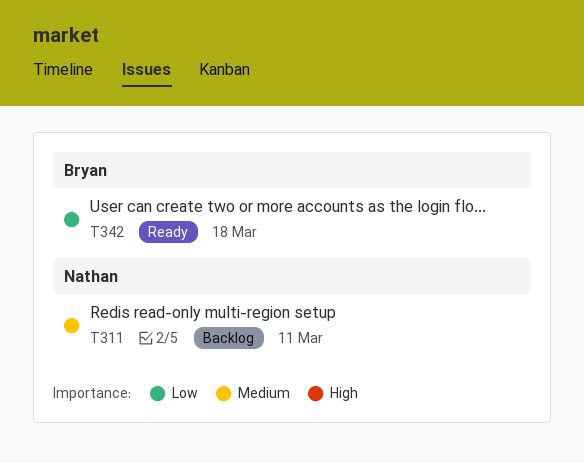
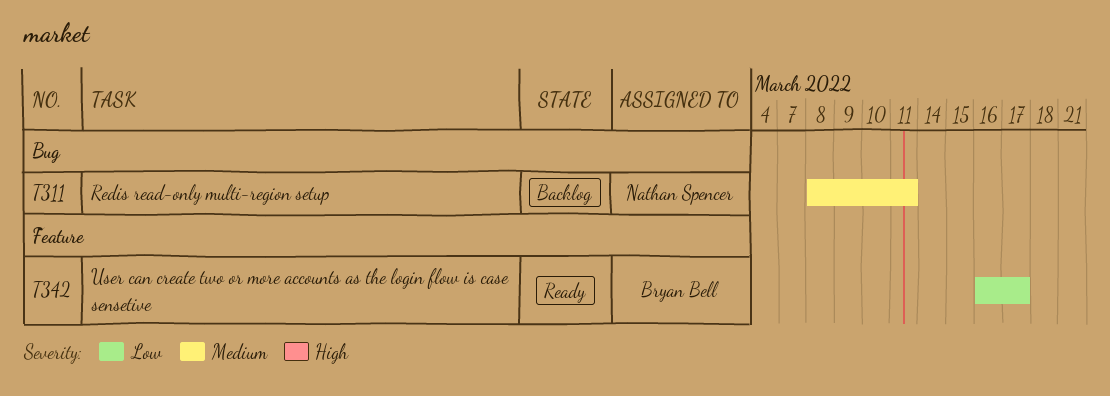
T342, due: Mar 18 -> Mar 17

